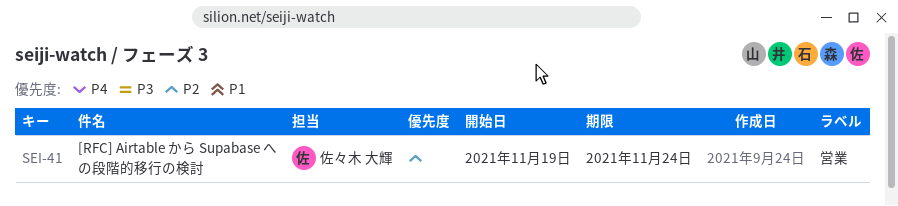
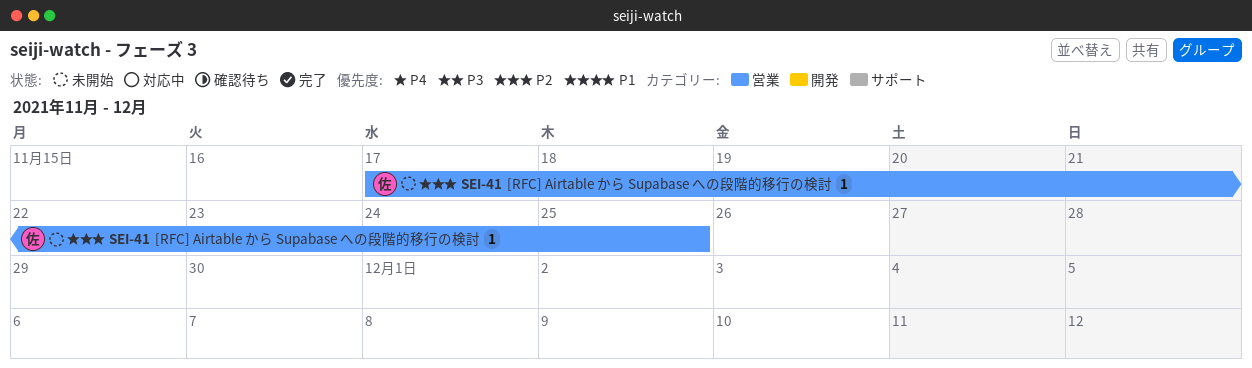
SEI-41, start: Nov 19 -> Nov 17
SEI-41, due: Nov 24 -> Nov 25

